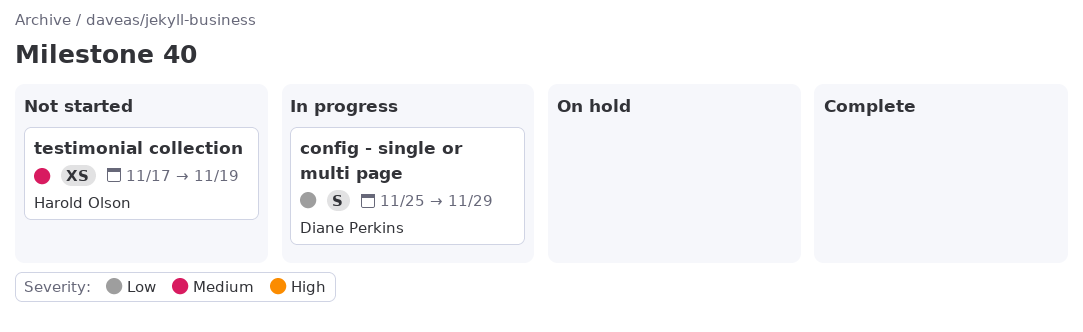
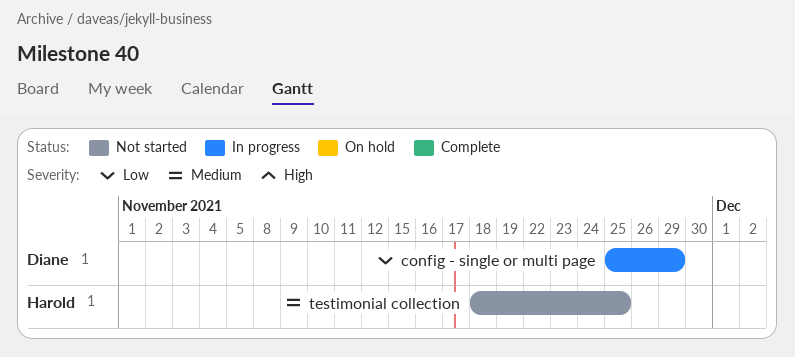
testimonial collection, start: Nov 17 -> Nov 18
testimonial collection, due: Nov 19 -> Nov 25

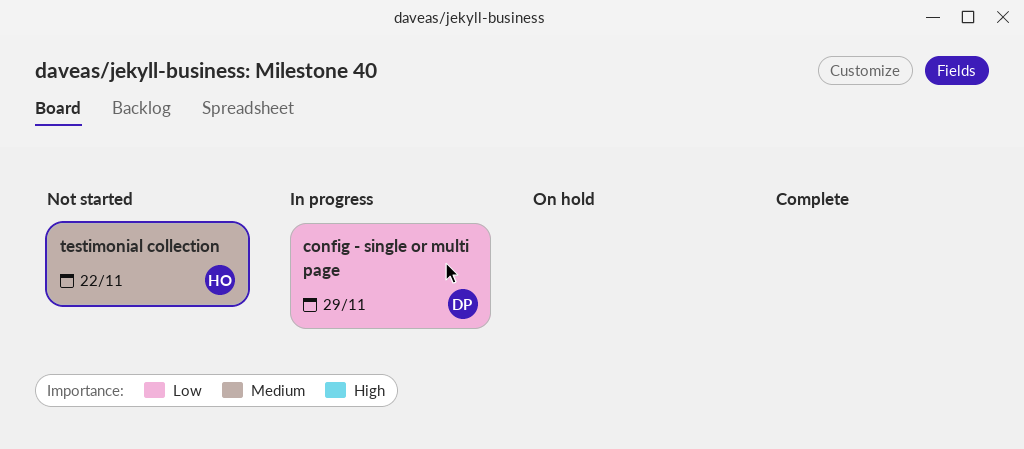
testimonial collection, due: Nov 25 -> Nov 22

